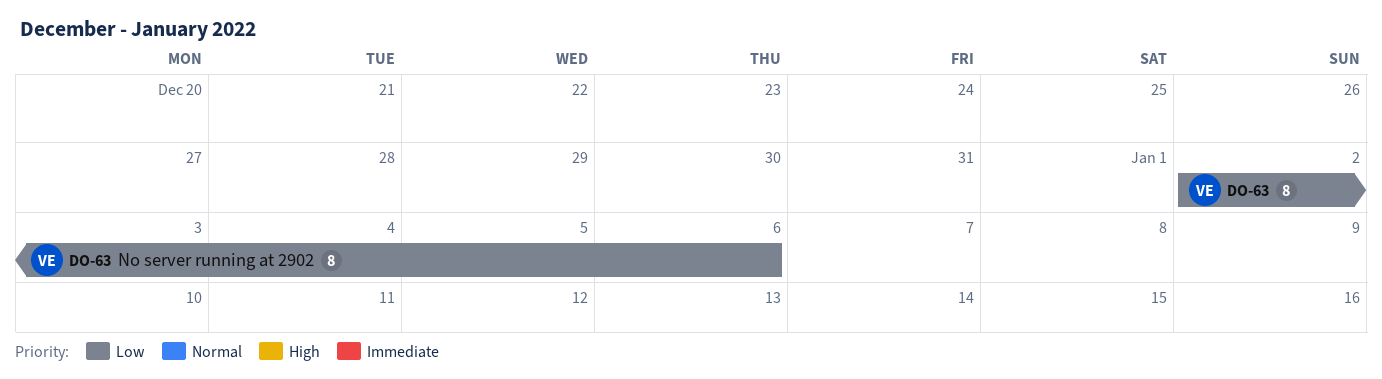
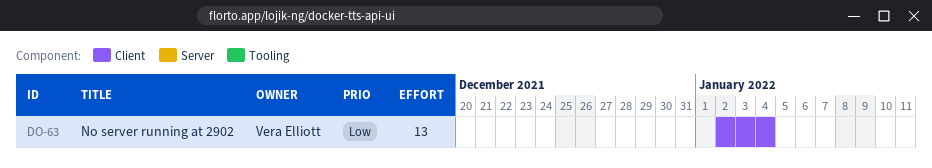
DO-63, estimate: 8 -> 13
DO-63, due: Jan 6 -> Jan 4

